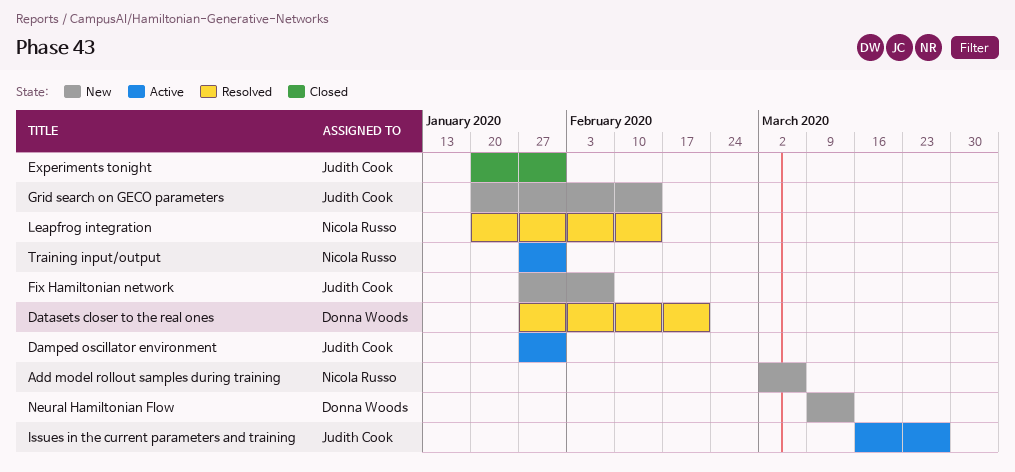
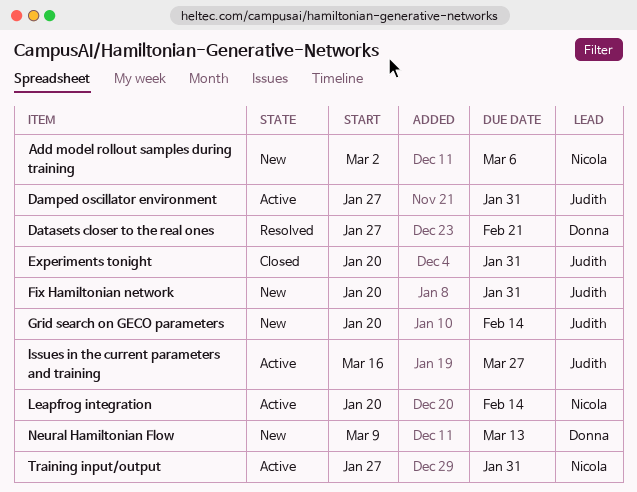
Fix Hamiltonian network, start: Jan 27 -> Jan 20
Fix Hamiltonian network, due: Feb 7 -> Jan 31
Leapfrog integration, status: Resolved -> Active

